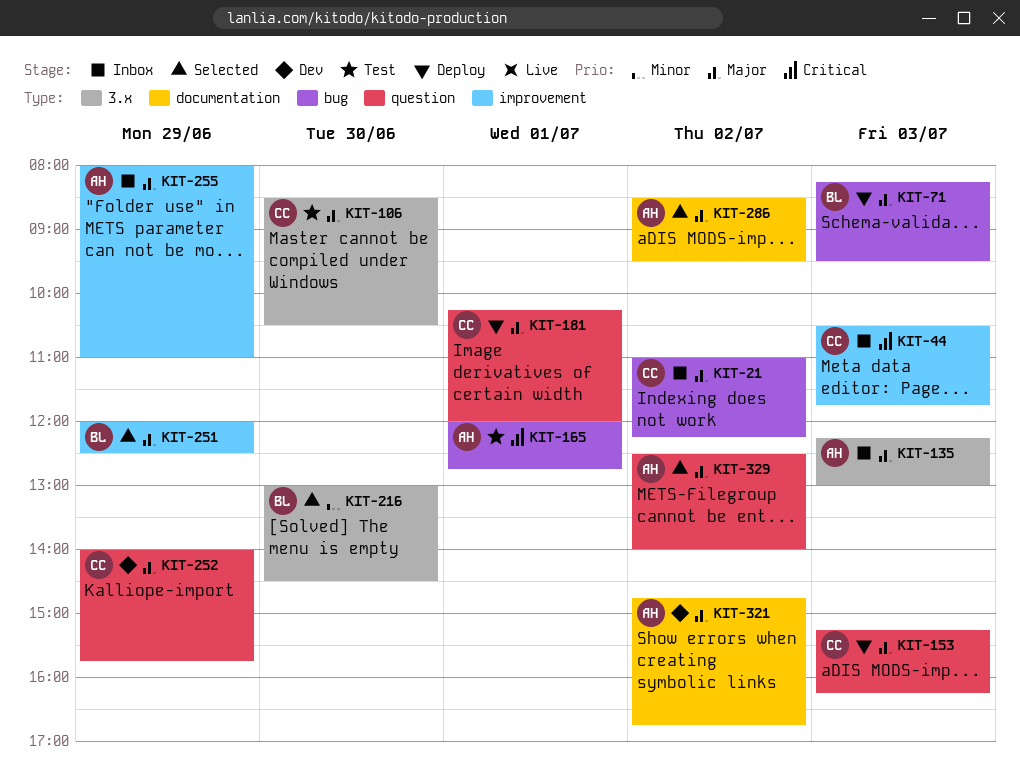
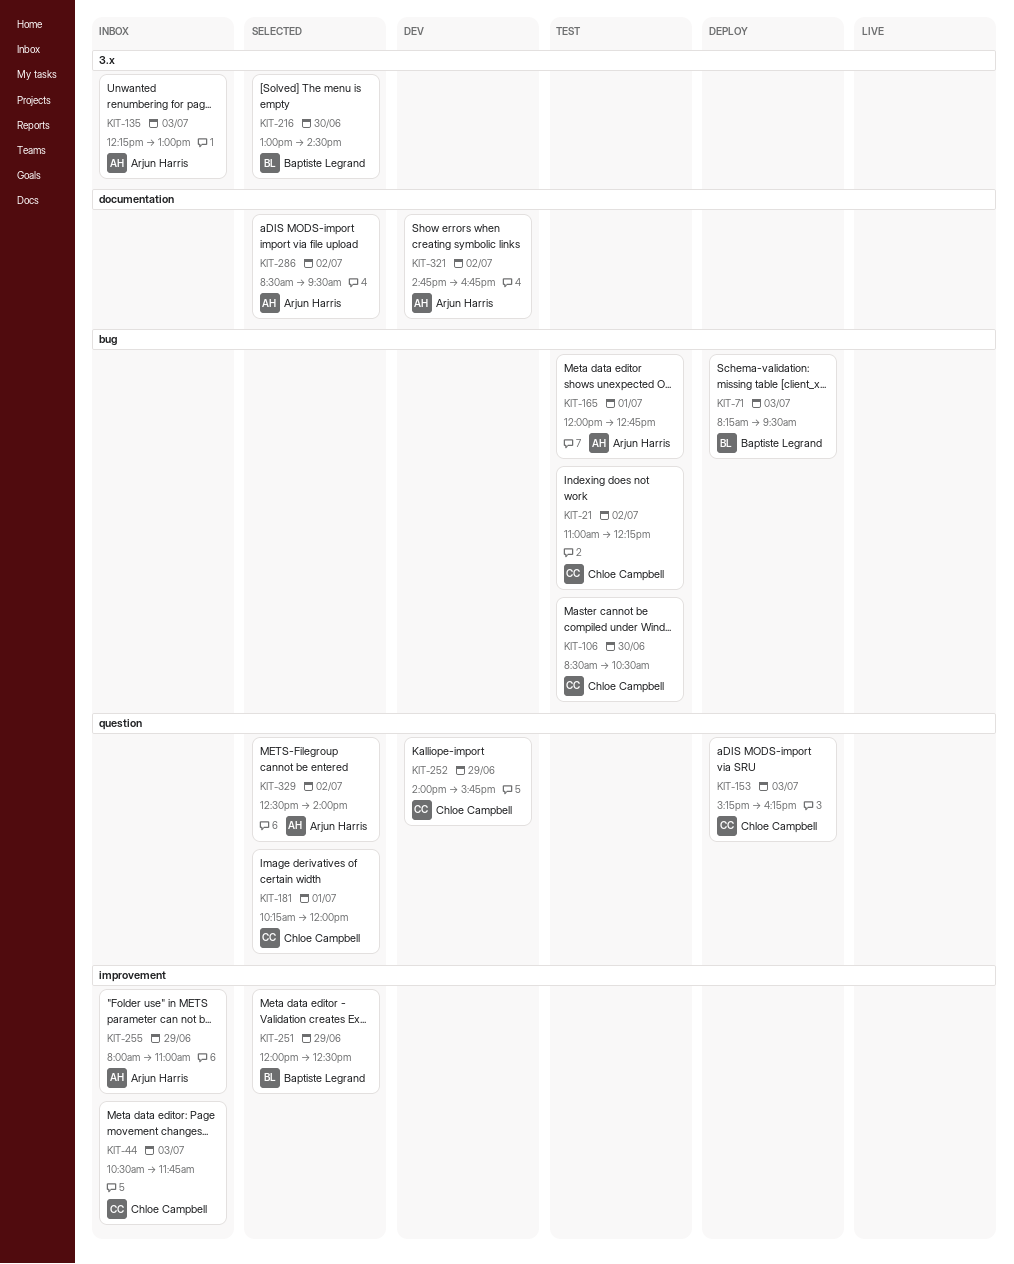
KIT-21, status: Inbox -> Test
KIT-106, label: 3.x -> bug
KIT-181, status: Deploy -> Selected

